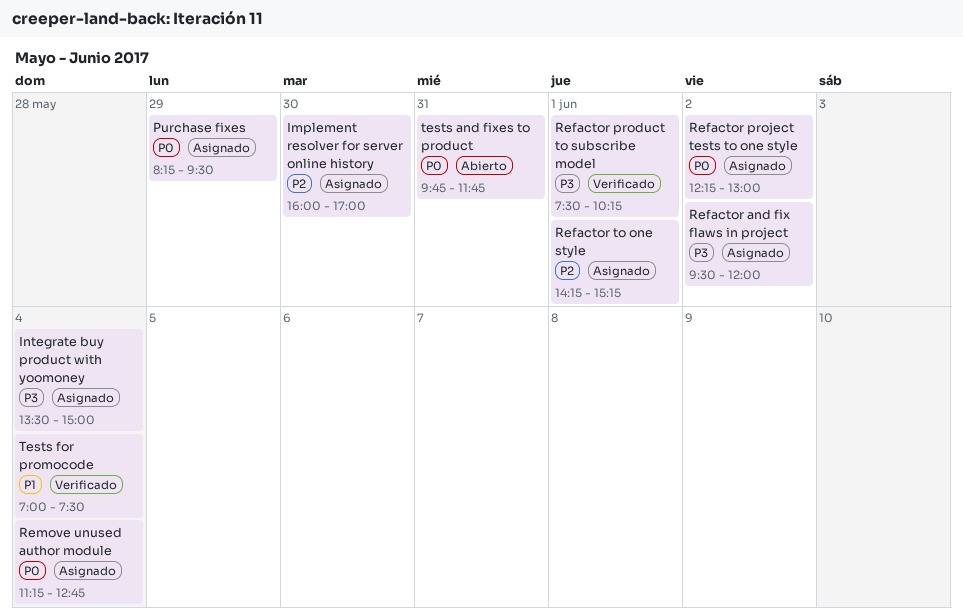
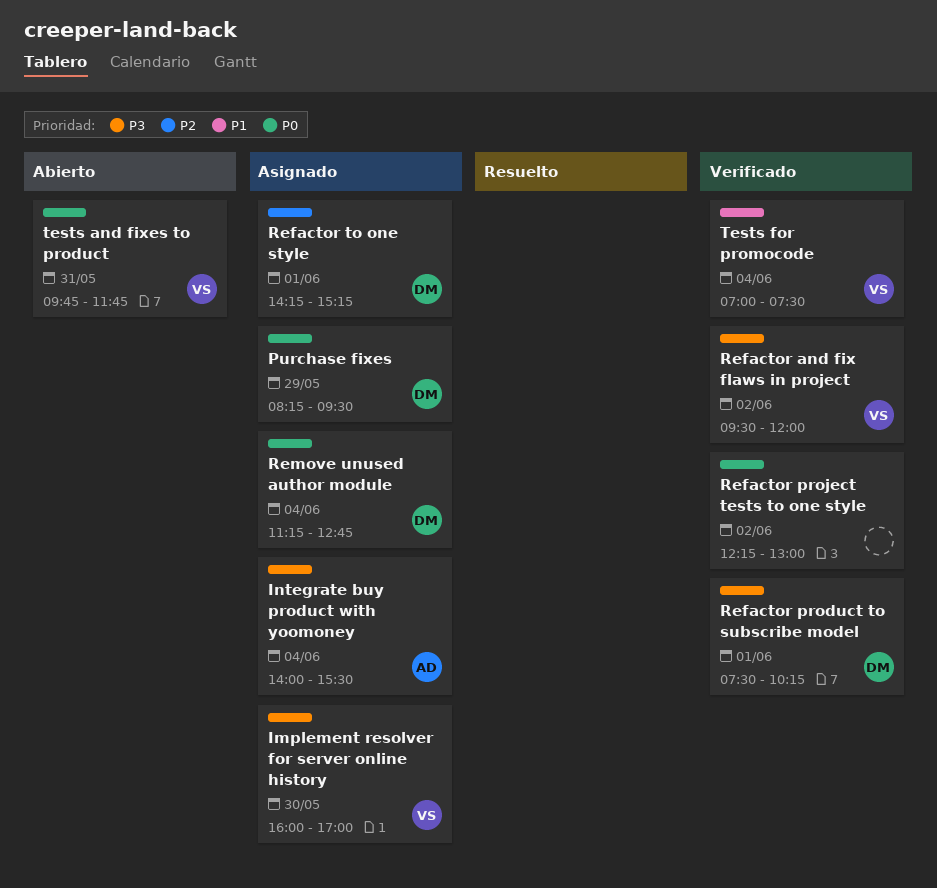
Implement resolver for server online history, priority: P2 -> P3
Integrate buy product with yoomoney, begins: 13:30 -> 14:00
Integrate buy product with yoomoney, ends: 15:00 -> 15:30
Refactor and fix flaws in project, status: Asignado -> Verificado
Refactor project tests to one style, status: Asignado -> Verificado

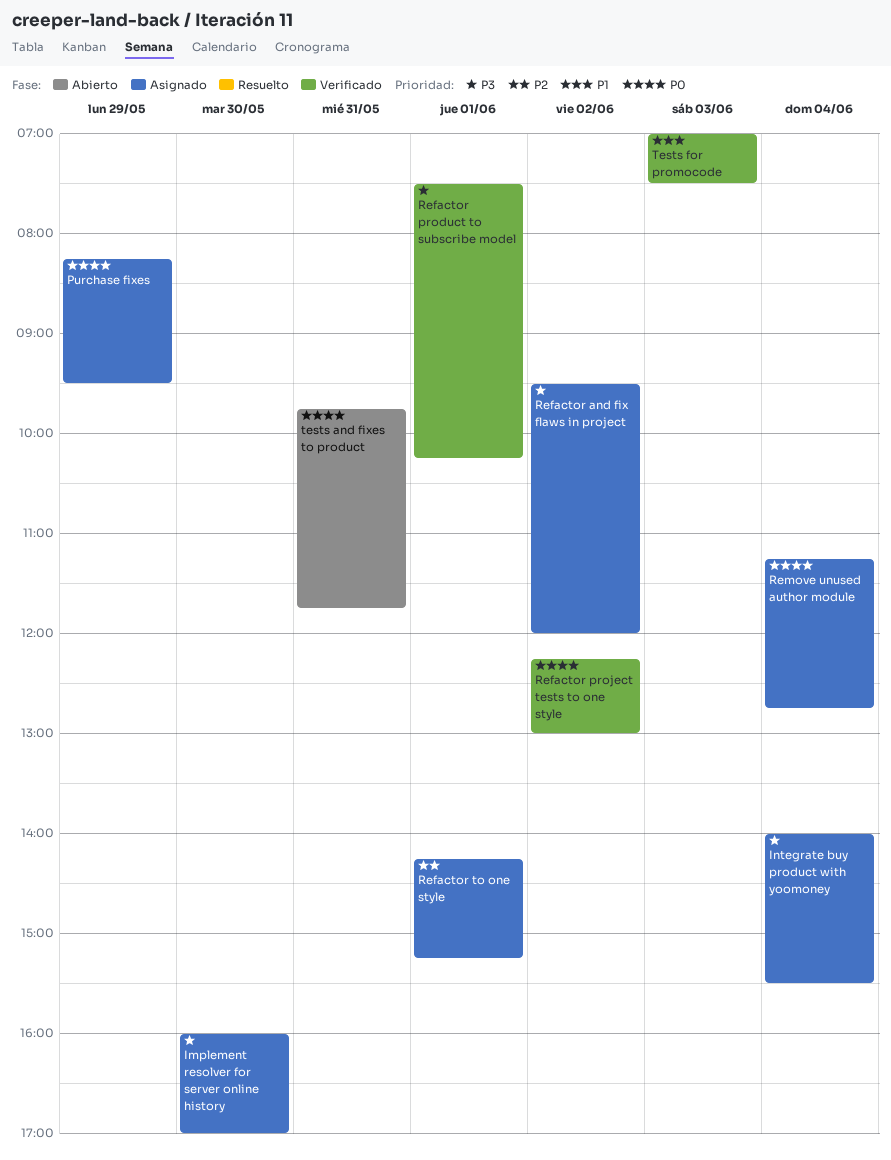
Refactor and fix flaws in project, status: Verificado -> Asignado
Tests for promocode, day: Jun 4 -> Jun 3

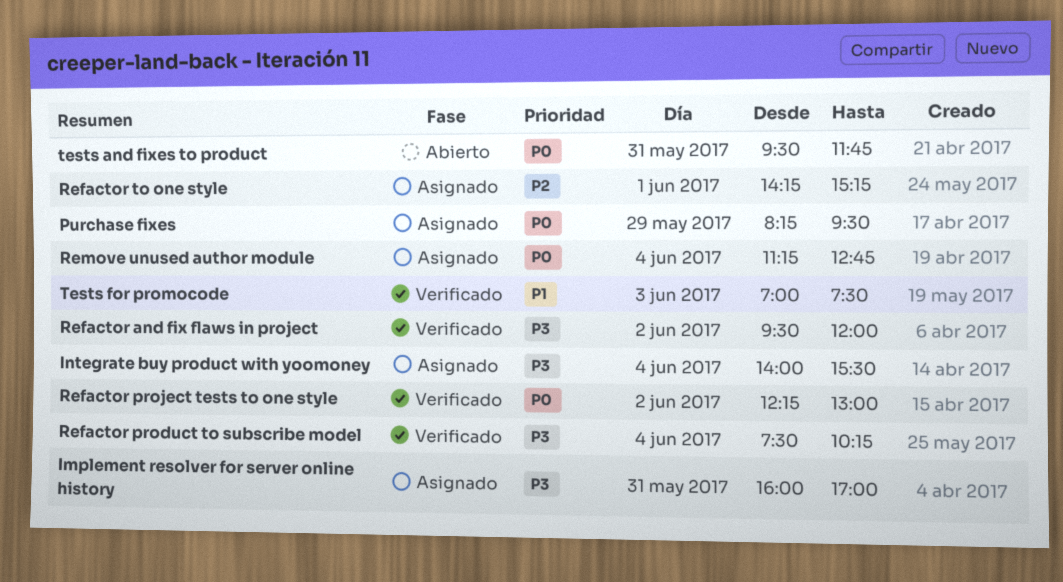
Implement resolver for server online history, day: May 30 -> May 31
Refactor and fix flaws in project, status: Asignado -> Verificado
Refactor product to subscribe model, day: Jun 1 -> Jun 4
tests and fixes to product, begins: 09:45 -> 09:30

